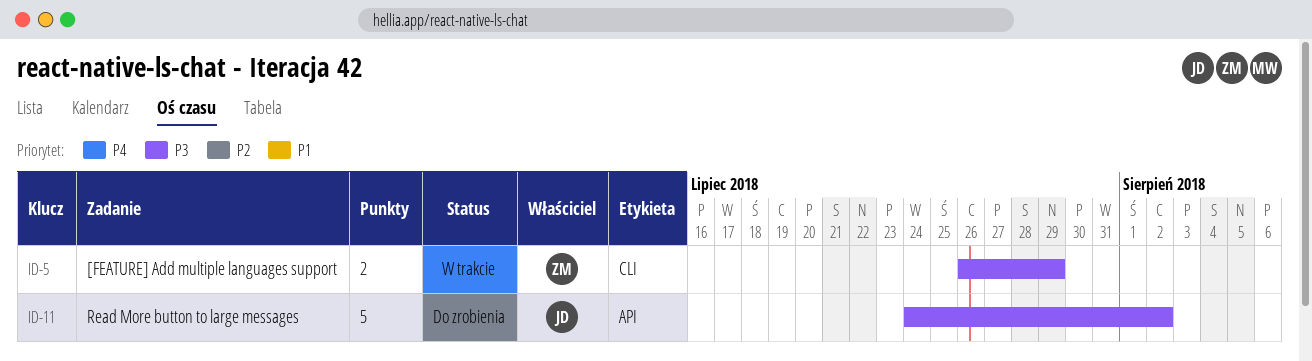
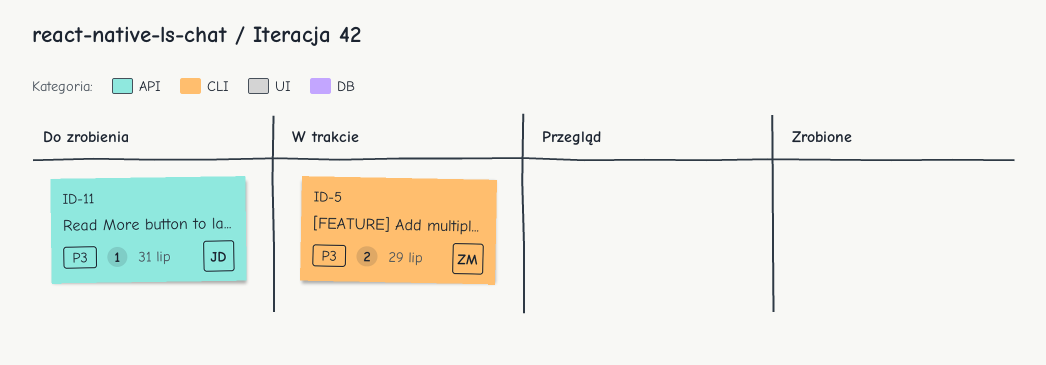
ID-11, estimate: 5 -> 1
ID-11, due: Aug 2 -> Jul 31

